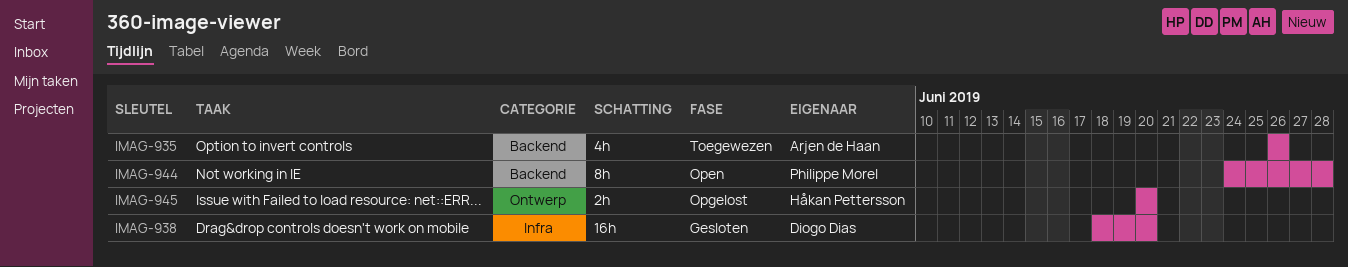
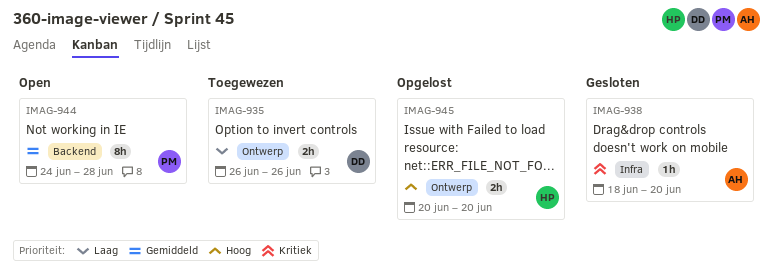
IMAG-935, owner: Arjen de Haan -> Diogo Dias
IMAG-935, label: Backend -> Ontwerp
IMAG-935, estimate: 4h -> 2h
IMAG-938, owner: Diogo Dias -> Arjen de Haan
IMAG-938, estimate: 16h -> 1h

